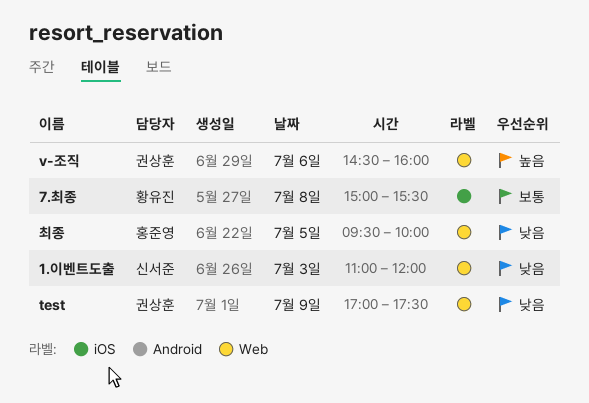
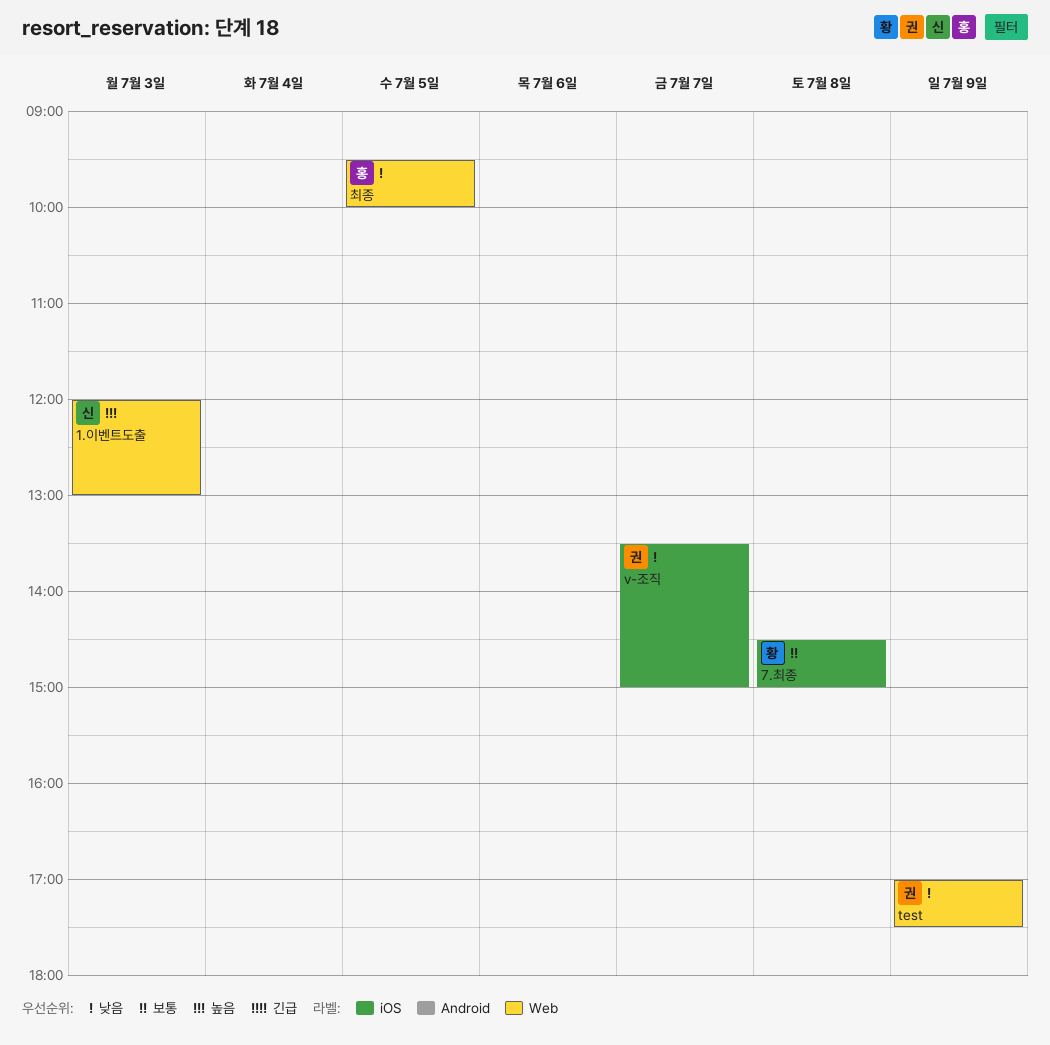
1.이벤트도출, priority: 낮음 -> 높음
1.이벤트도출, begins: 11:00 -> 12:00
1.이벤트도출, ends: 12:00 -> 13:00
7.최종, begins: 15:00 -> 14:30
7.최종, ends: 15:30 -> 15:00
v-조직, priority: 높음 -> 낮음
v-조직, label: Web -> iOS
v-조직, day: Jul 6 -> Jul 7
v-조직, begins: 14:30 -> 13:30
v-조직, ends: 16:00 -> 15:00

